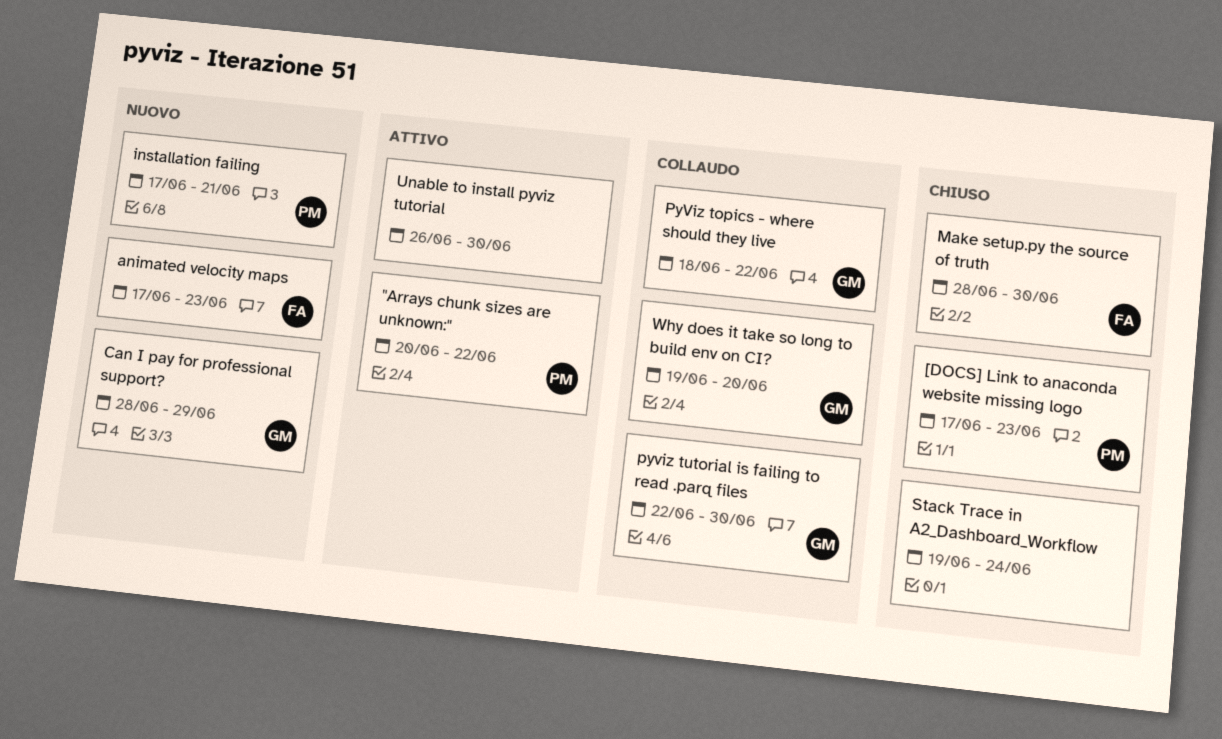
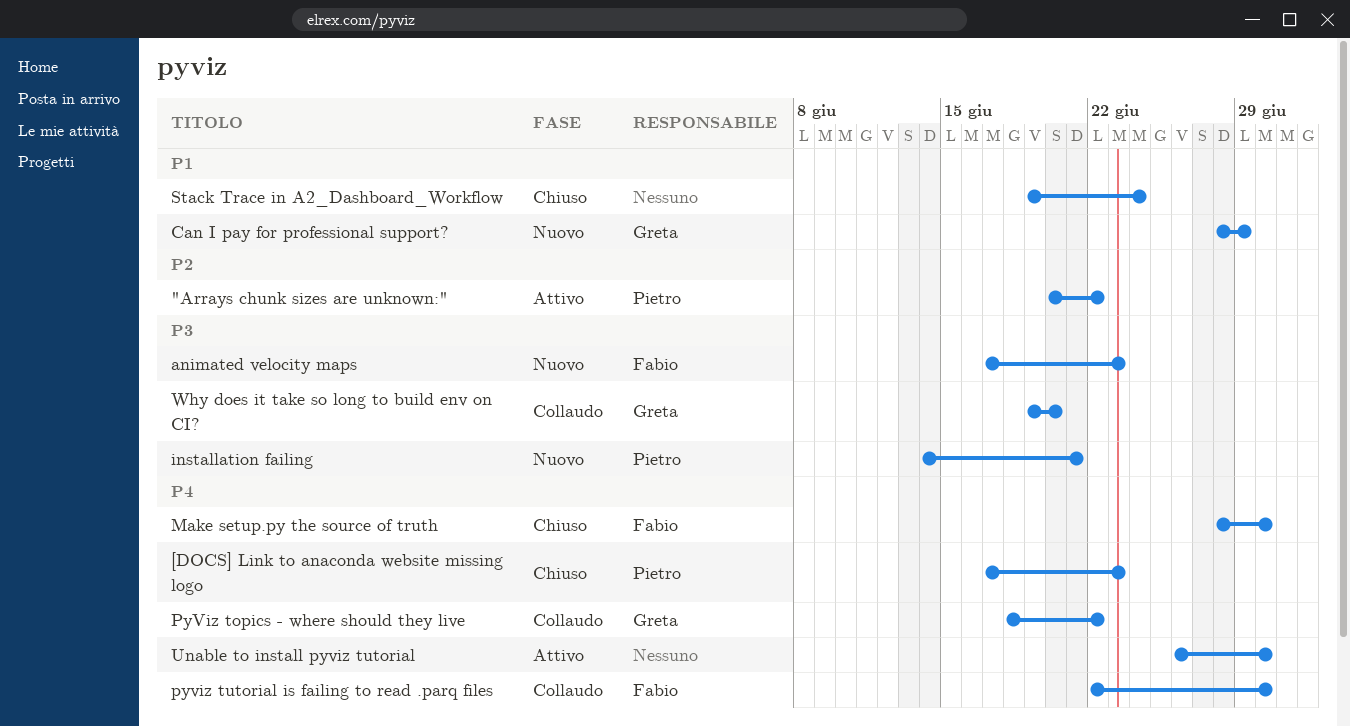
installation failing, start: Jun 17 -> Jun 14
pyviz tutorial is failing to read .parq files, owner: Greta -> Fabio

